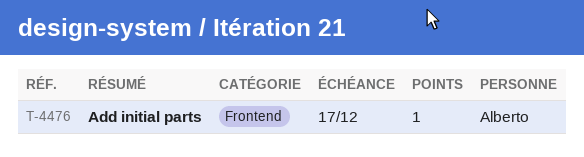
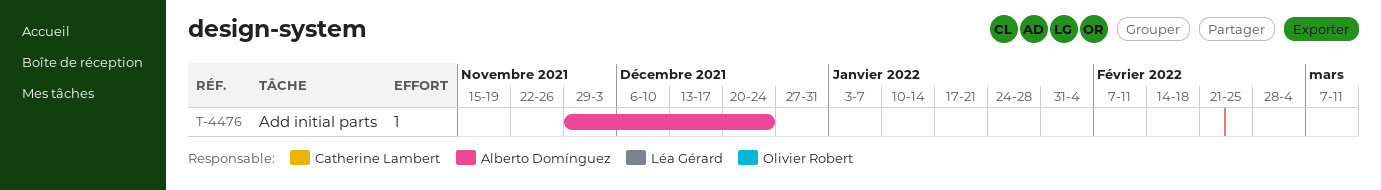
T-4476, due: Dec 17 -> Dec 24

